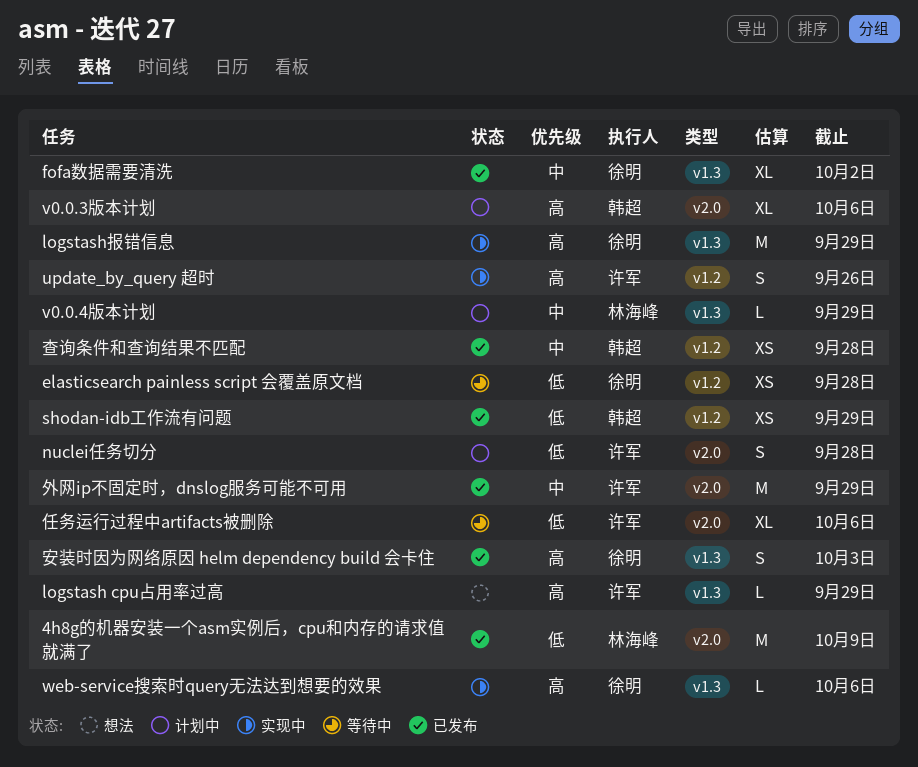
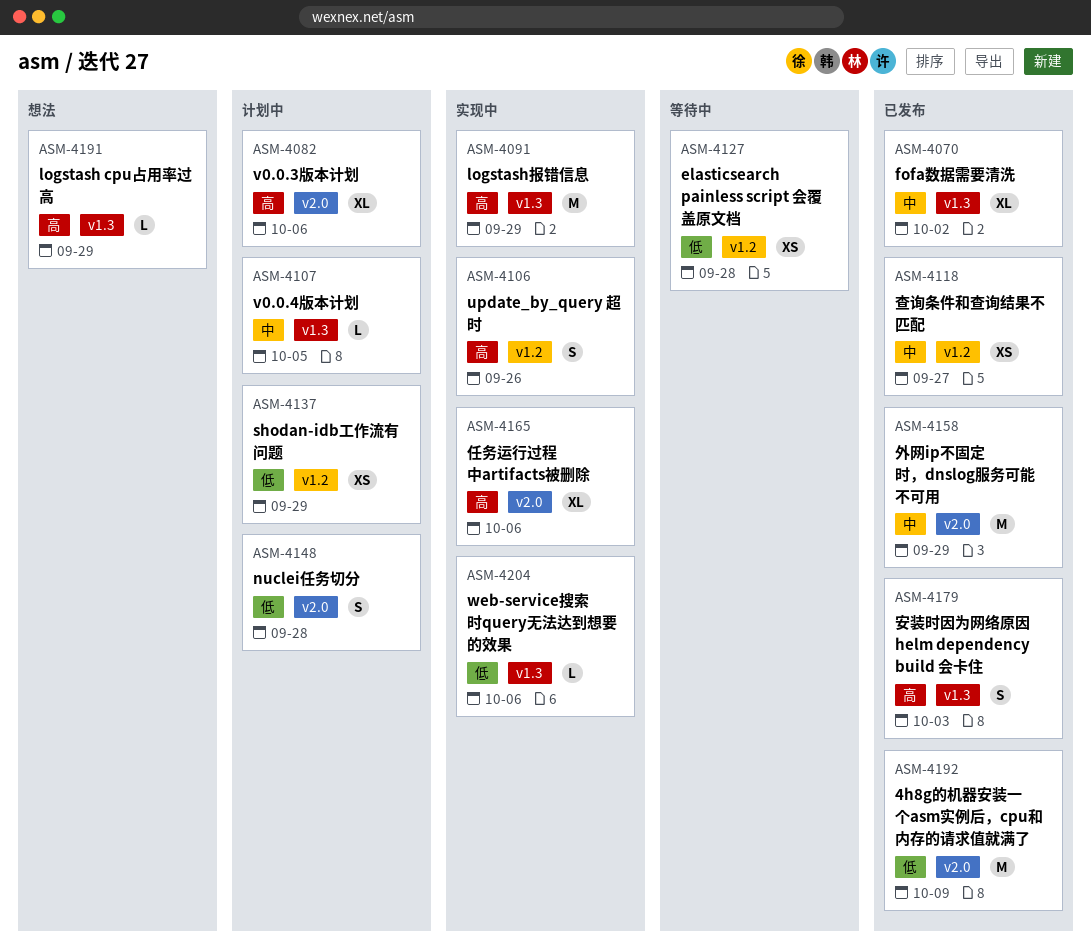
shodan-idb工作流有问题, status: 已发布 -> 计划中
v0.0.4版本计划, due: Sep 29 -> Oct 5
web-service搜索时query无法达到想要的效果, priority: 高 -> 低
任务运行过程中artifacts被删除, status: 等待中 -> 实现中
任务运行过程中artifacts被删除, priority: 低 -> 高
查询条件和查询结果不匹配, due: Sep 28 -> Sep 27

